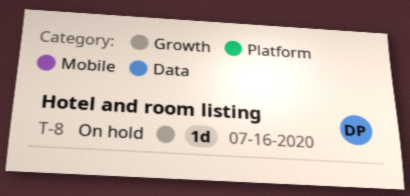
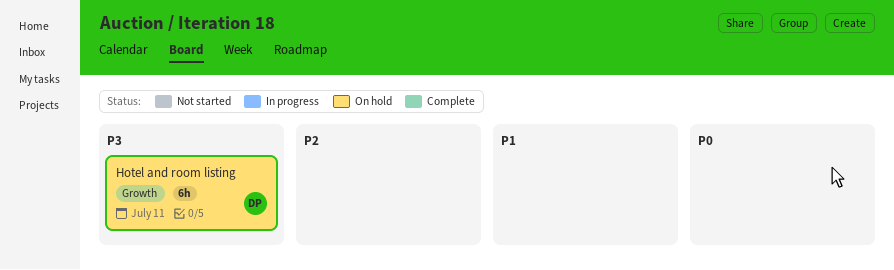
Hotel and room listing, estimate: 1d -> 6h
Hotel and room listing, due: Jul 16 -> Jul 11

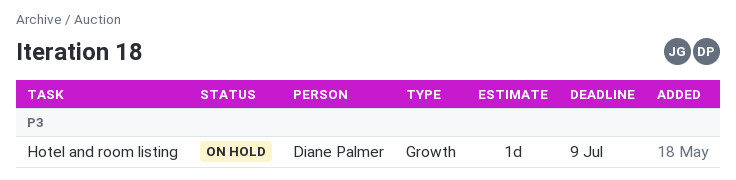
Hotel and room listing, estimate: 6h -> 1d
Hotel and room listing, due: Jul 11 -> Jul 9

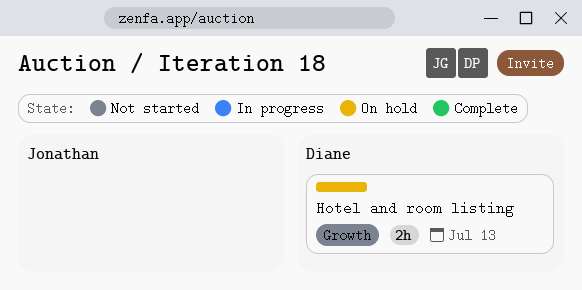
Hotel and room listing, estimate: 1d -> 2h
Hotel and room listing, due: Jul 9 -> Jul 13

